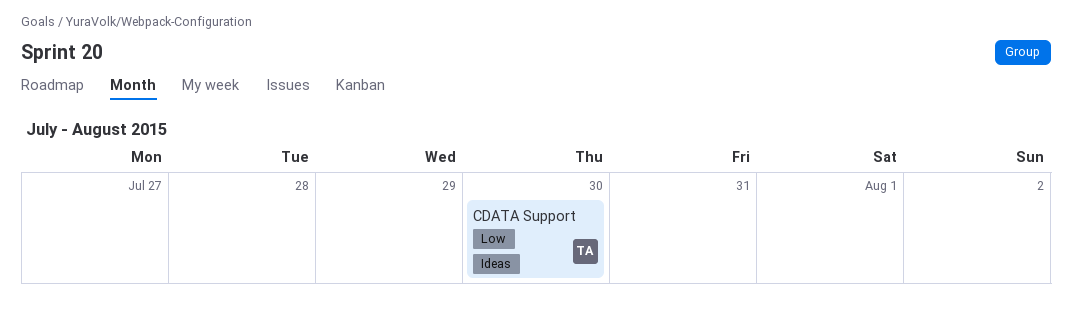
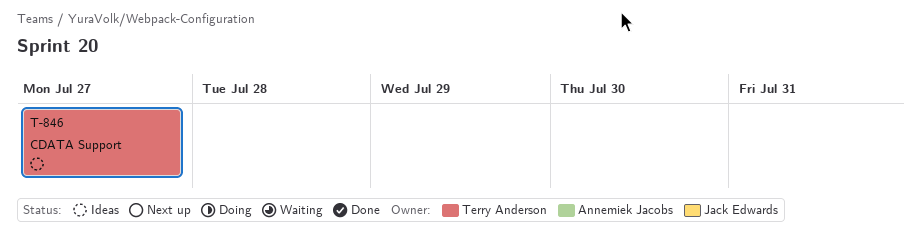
CDATA Support, due: Jul 30 -> Jul 27

